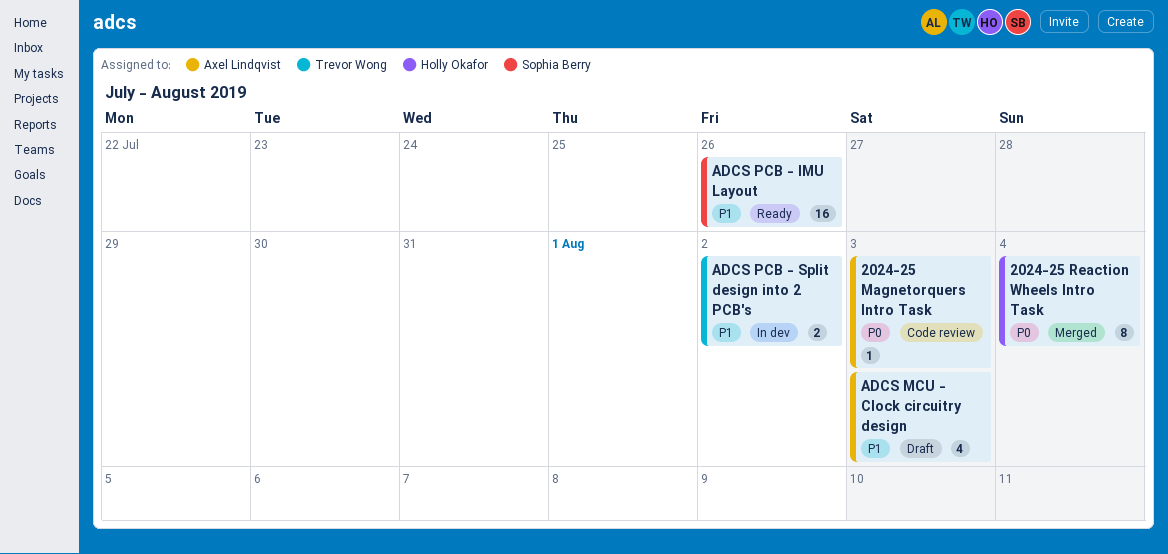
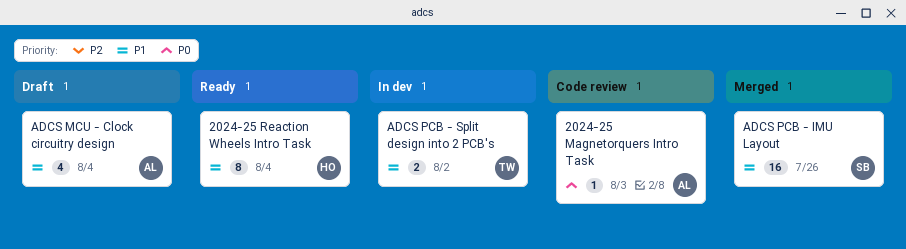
2024-25 Reaction Wheels Intro Task, status: Merged -> Ready
2024-25 Reaction Wheels Intro Task, priority: P0 -> P1
ADCS MCU - Clock circuitry design, due: Aug 3 -> Aug 4
ADCS PCB - IMU Layout, status: Ready -> Merged

